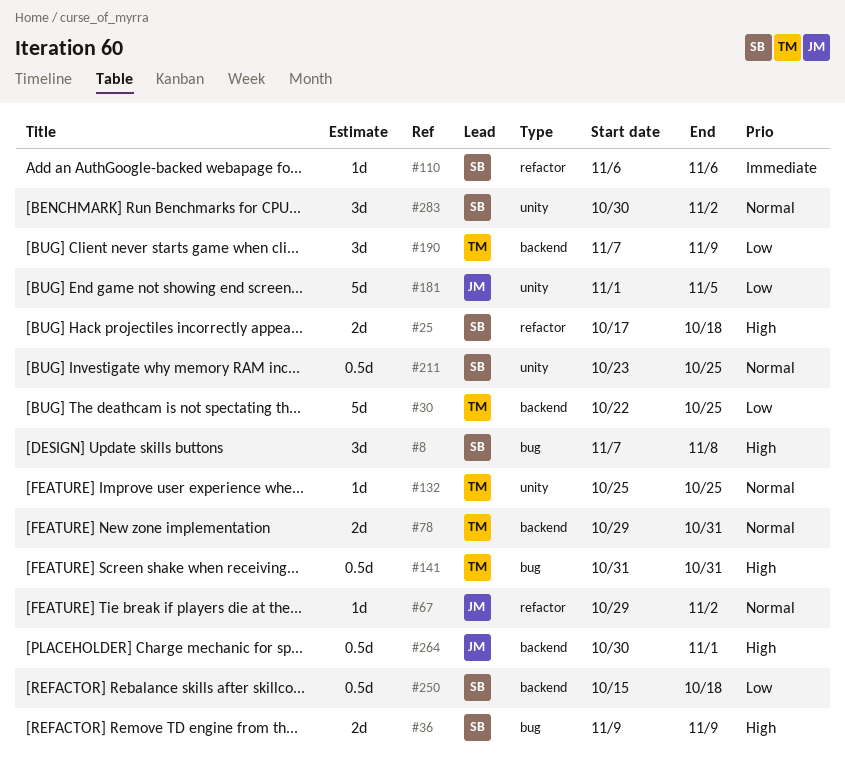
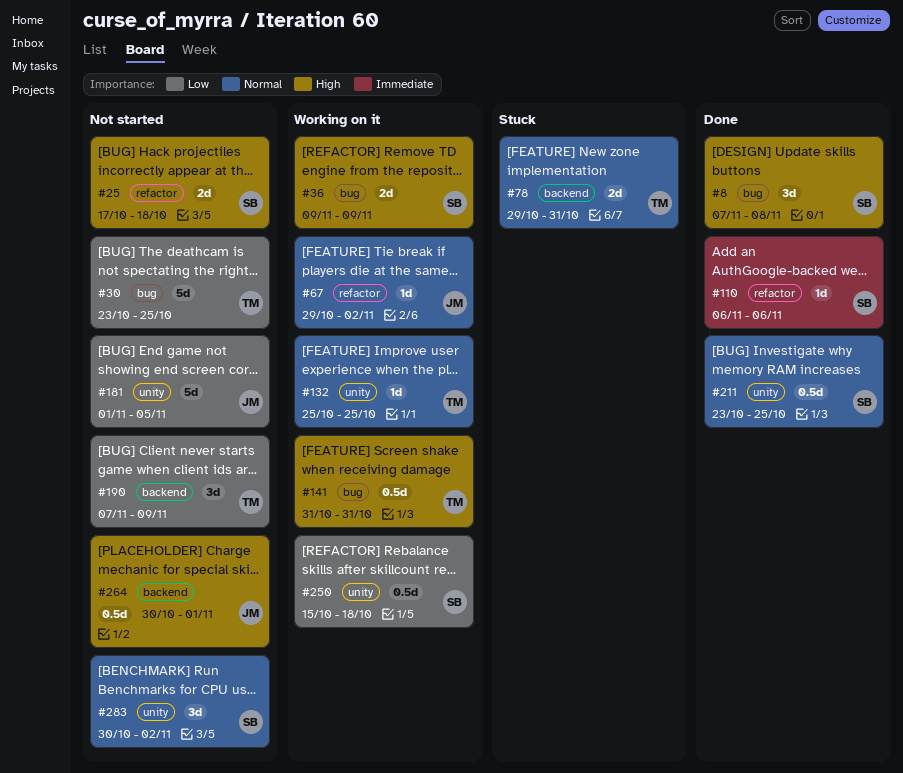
#30, label: backend -> bug
#30, start: Oct 22 -> Oct 23
#250, label: backend -> unity

